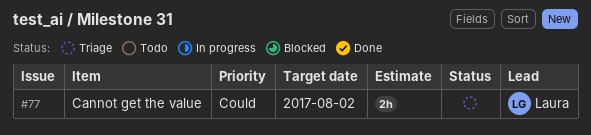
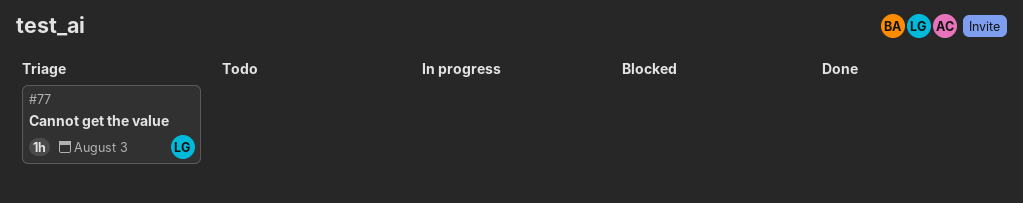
#77, estimate: 2h -> 1h
#77, due: Aug 2 -> Aug 3

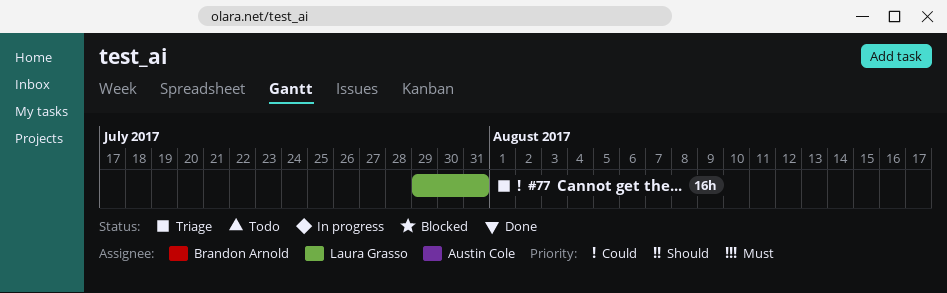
#77, estimate: 1h -> 16h
#77, due: Aug 3 -> Jul 31

